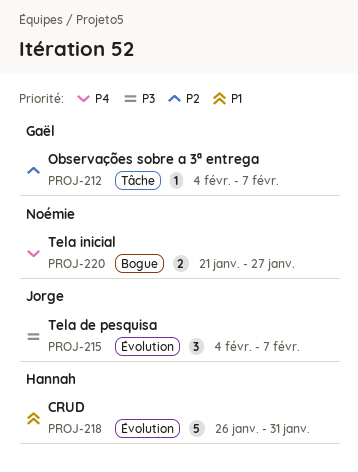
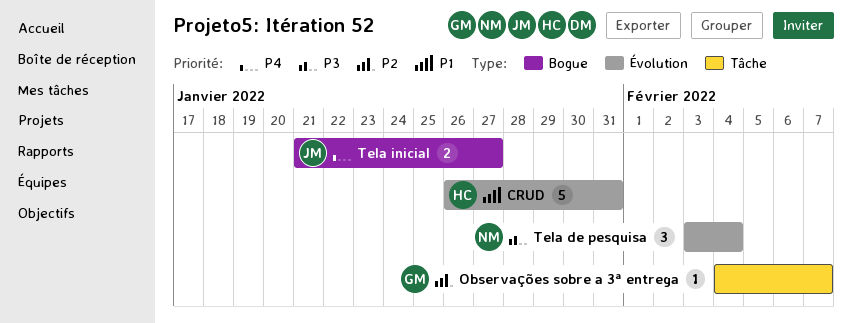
Tela de pesquisa, owner: Jorge -> Noémie
Tela de pesquisa, start: Feb 4 -> Feb 3
Tela de pesquisa, due: Feb 7 -> Feb 4
Tela inicial, owner: Noémie -> Jorge

